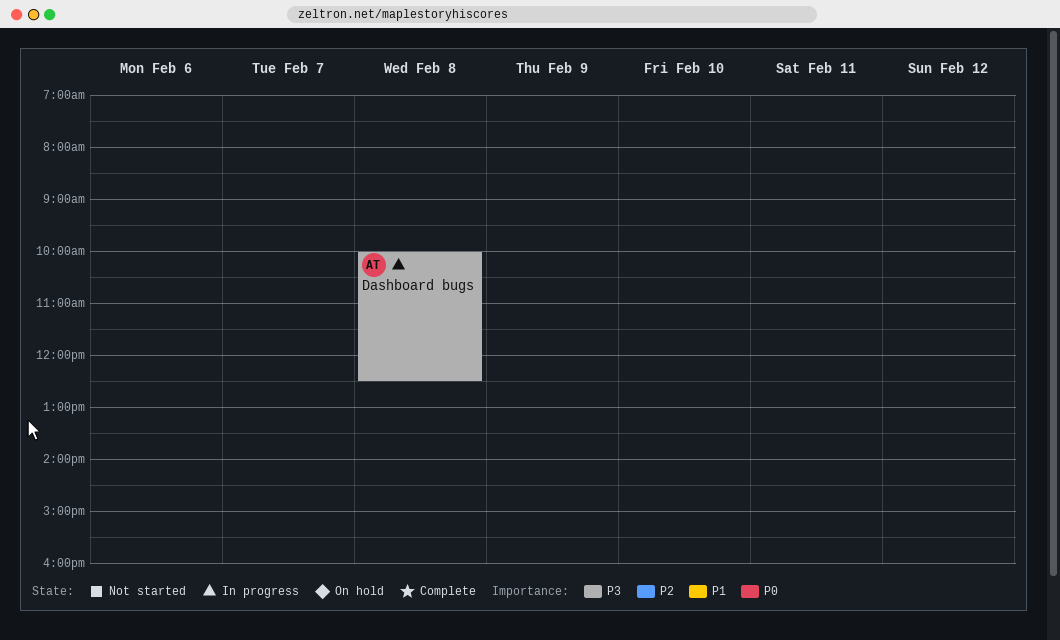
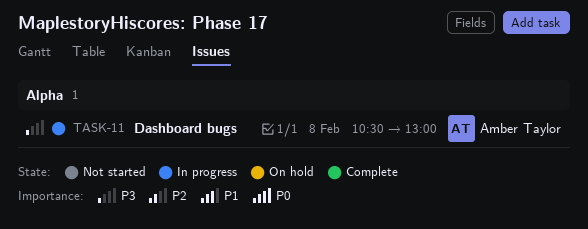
Dashboard bugs, begins: 10:00 -> 10:30
Dashboard bugs, ends: 12:30 -> 13:00

